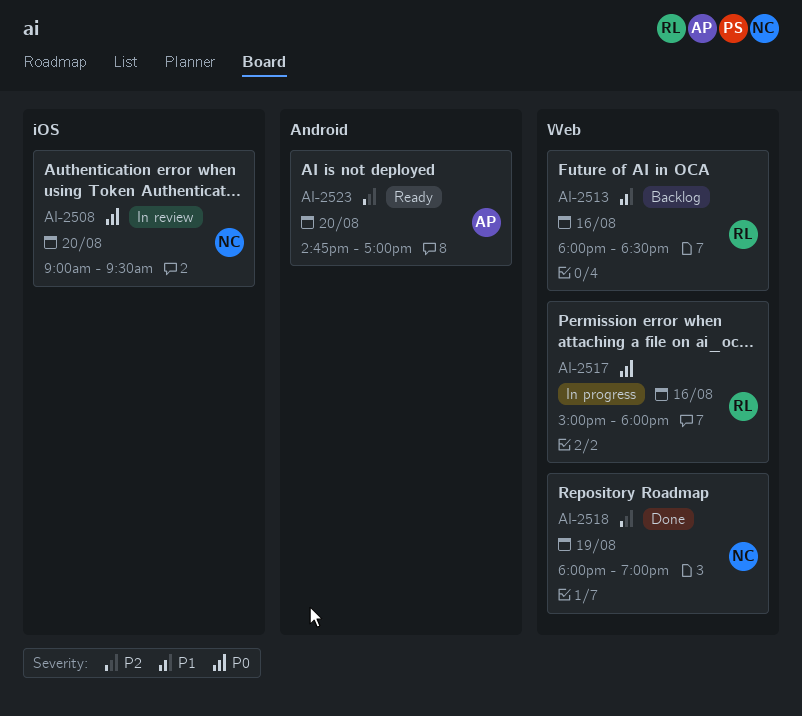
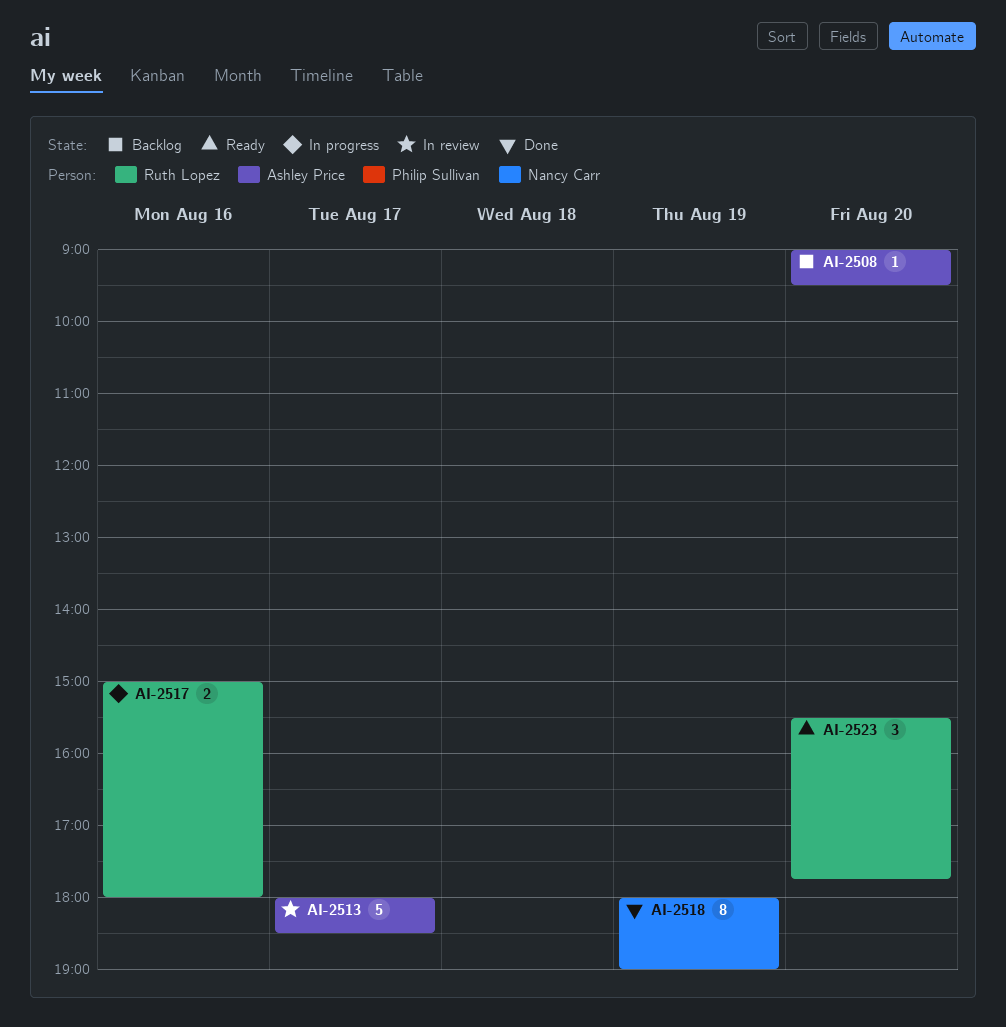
AI-2508, status: In review -> Backlog
AI-2508, owner: Nancy Carr -> Ashley Price
AI-2513, status: Backlog -> In review
AI-2513, owner: Ruth Lopez -> Ashley Price
AI-2513, day: Aug 16 -> Aug 17
AI-2523, owner: Ashley Price -> Ruth Lopez
AI-2523, begins: 14:45 -> 15:30
AI-2523, ends: 17:00 -> 17:45

